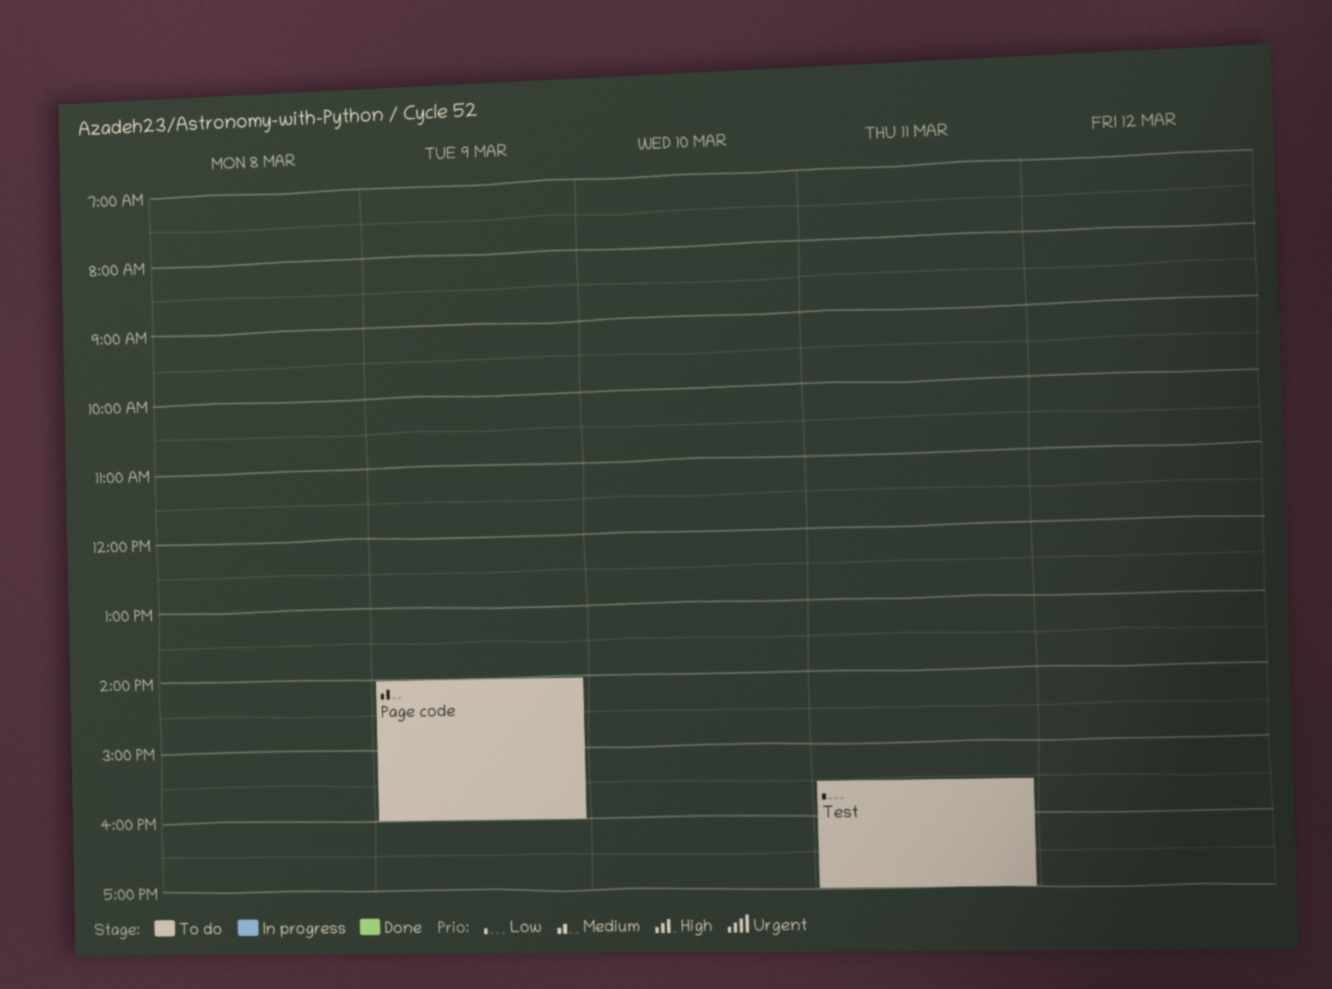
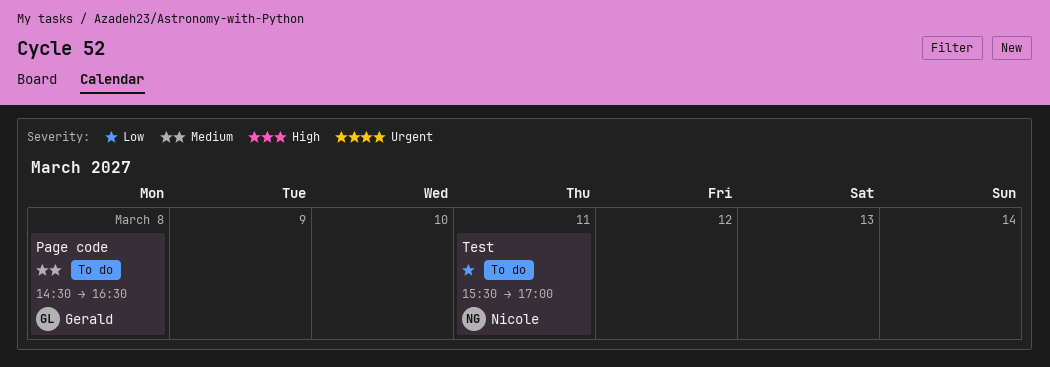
Page code, day: Mar 9 -> Mar 8
Page code, begins: 14:00 -> 14:30
Page code, ends: 16:00 -> 16:30

